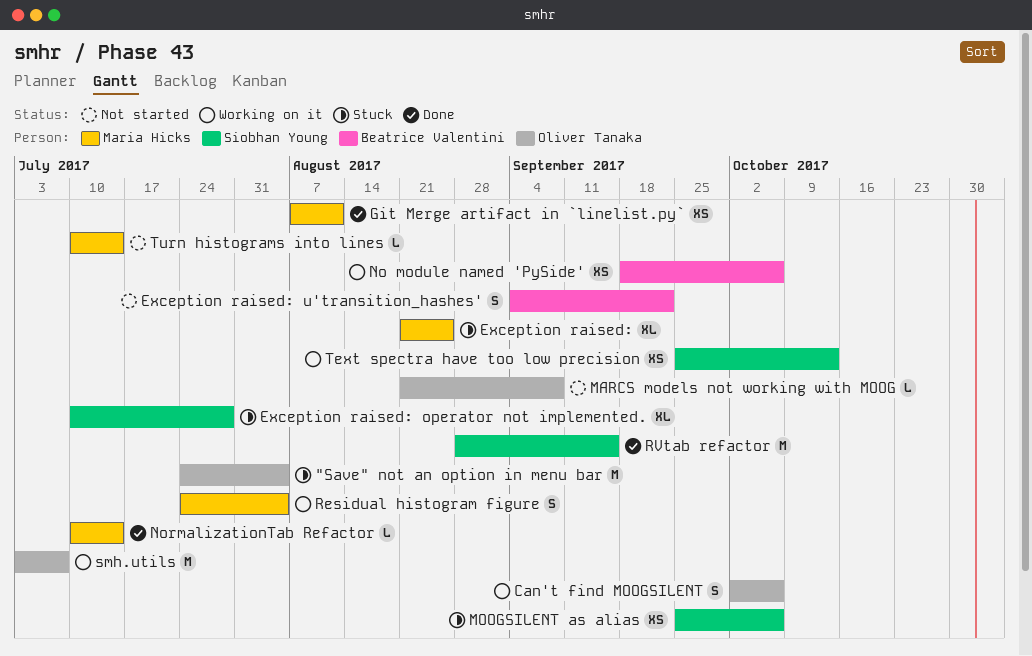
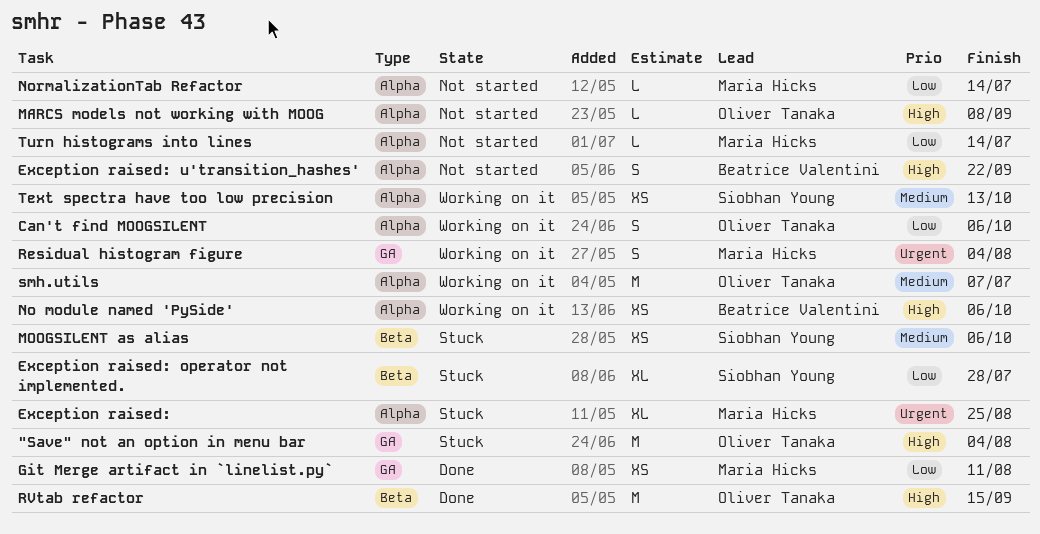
NormalizationTab Refactor, status: Done -> Not started
RVtab refactor, owner: Siobhan Young -> Oliver Tanaka

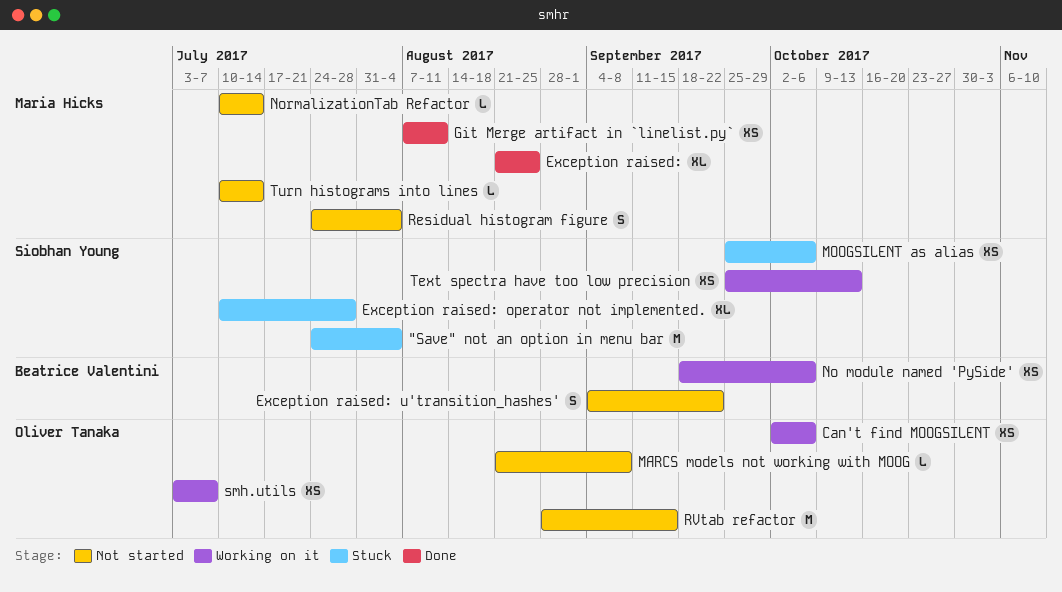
"Save" not an option in menu bar, owner: Oliver Tanaka -> Siobhan Young
Can't find MOOGSILENT, estimate: S -> XS
Exception raised:, status: Stuck -> Done
Residual histogram figure, status: Working on it -> Not started
RVtab refactor, status: Done -> Not started
smh.utils, estimate: M -> XS

